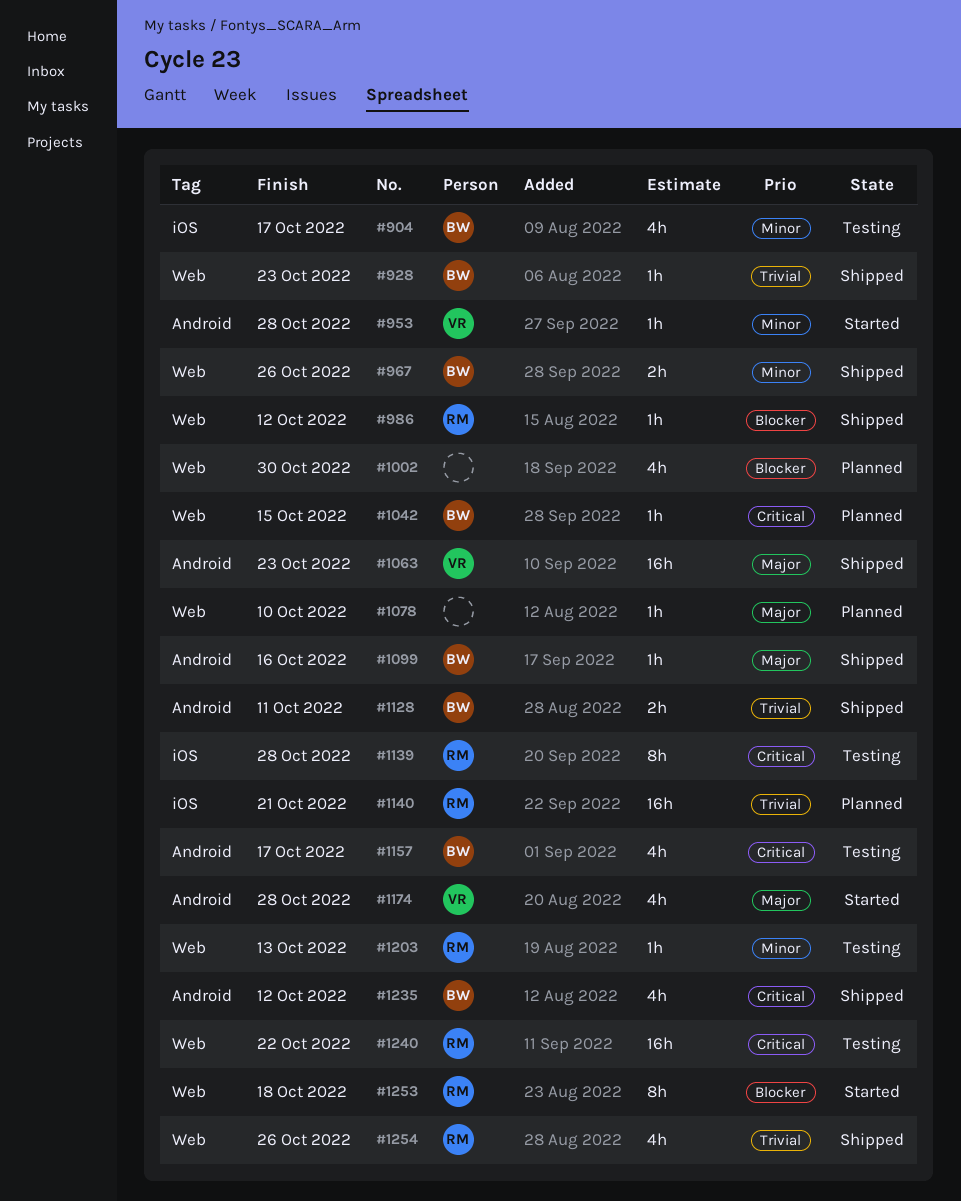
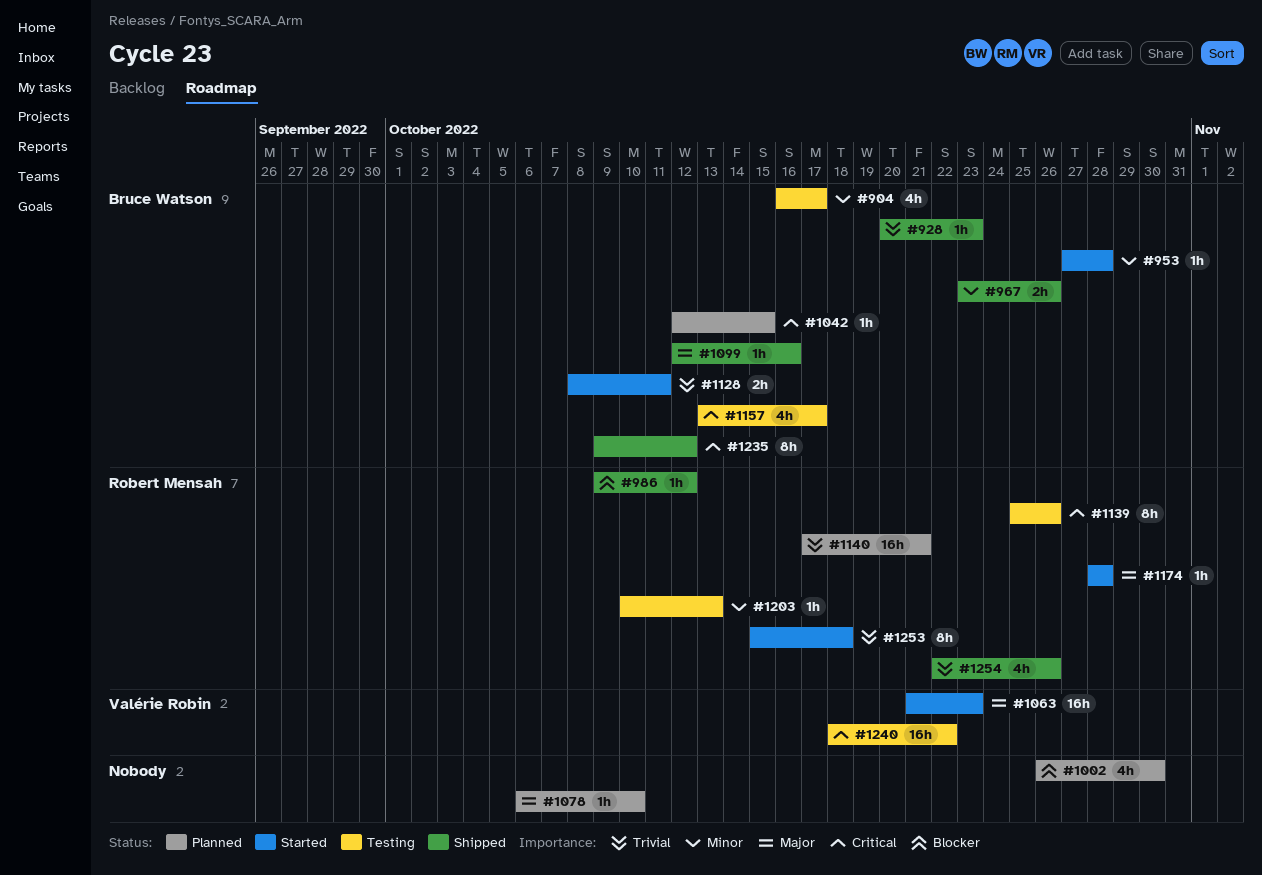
#953, owner: Valérie Robin -> Bruce Watson
#1063, status: Shipped -> Started
#1128, status: Shipped -> Started
#1139, due: Oct 28 -> Oct 26
#1174, owner: Valérie Robin -> Robert Mensah
#1174, estimate: 4h -> 1h
#1235, estimate: 4h -> 8h
#1240, owner: Robert Mensah -> Valérie Robin
#1253, priority: Blocker -> Trivial

